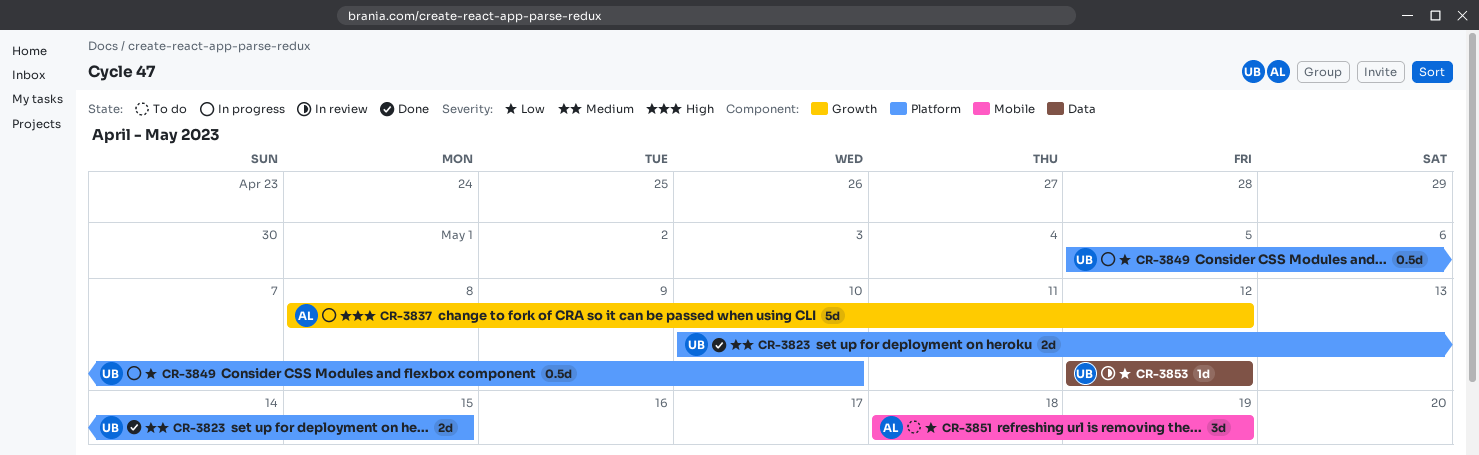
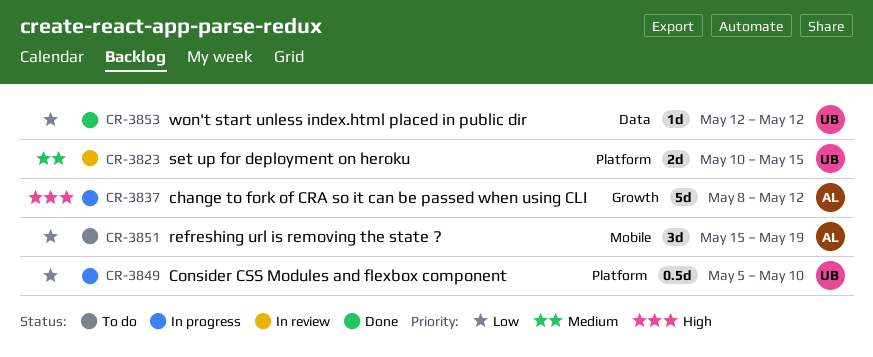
CR-3823, status: Done -> In review
CR-3851, start: May 18 -> May 15
CR-3853, status: In review -> Done

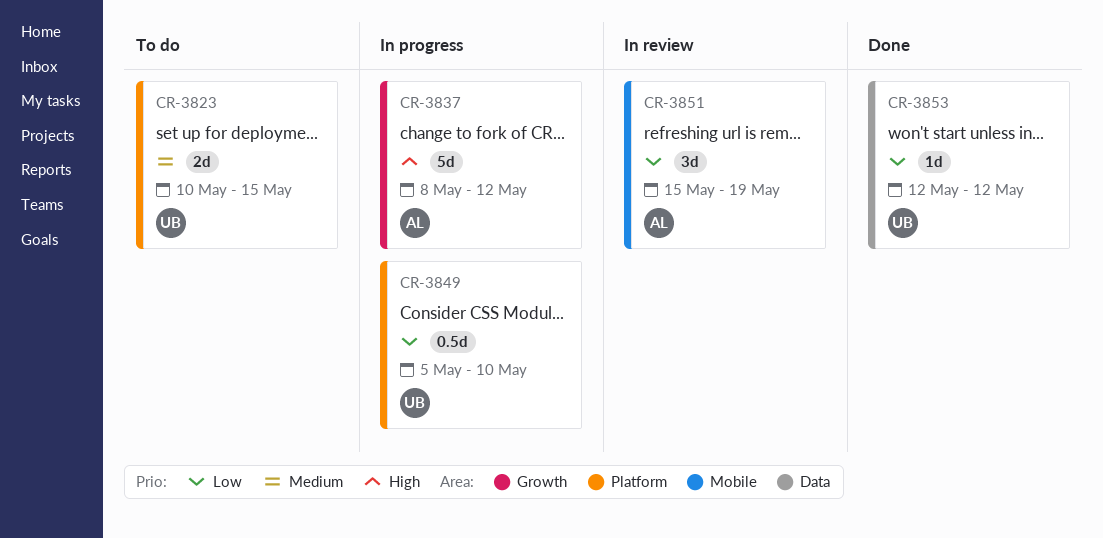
CR-3823, status: In review -> To do
CR-3851, status: To do -> In review

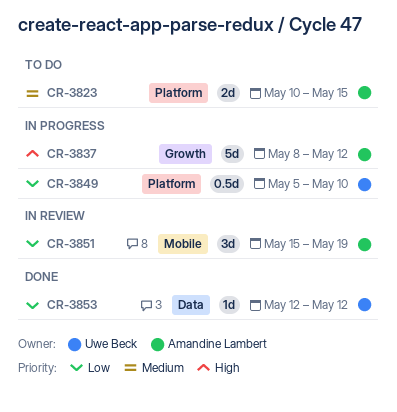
CR-3823, owner: Uwe Beck -> Amandine Lambert

